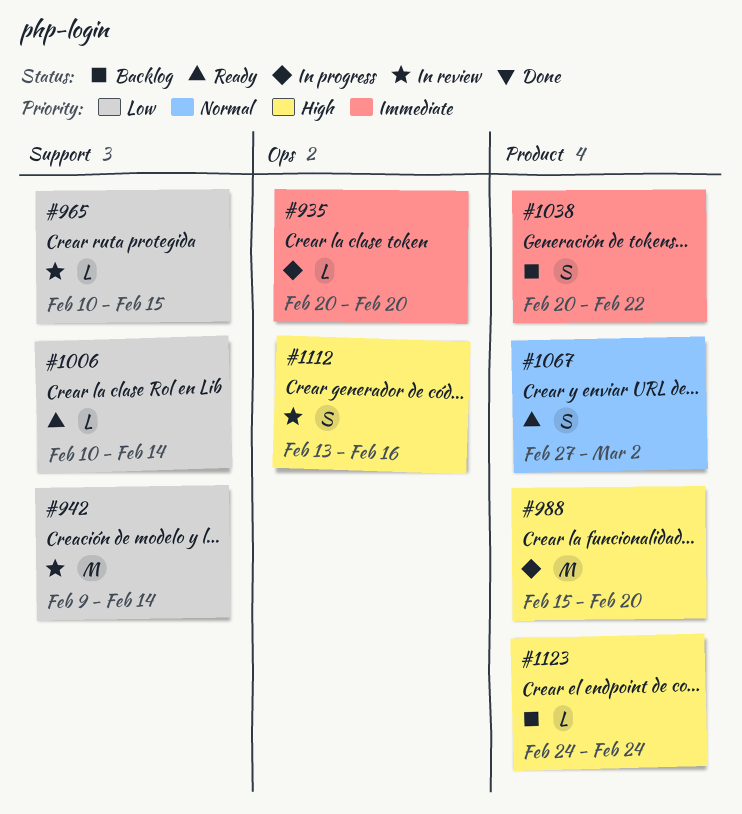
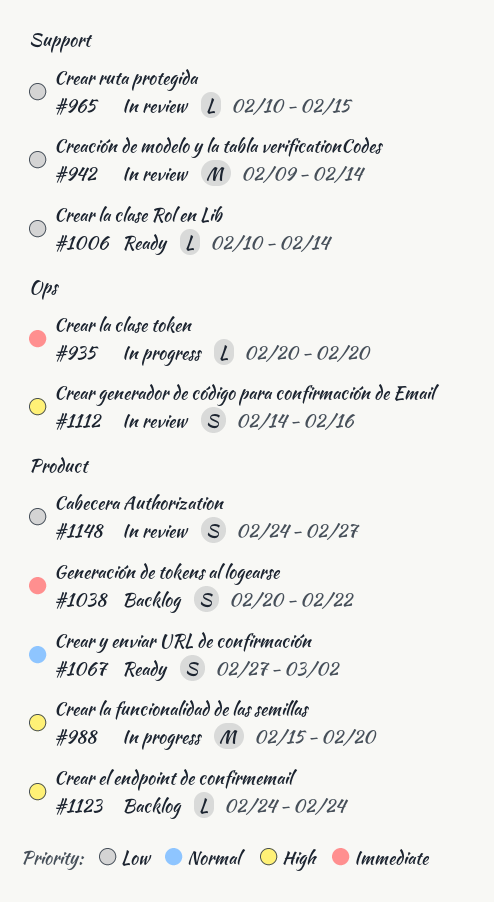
#1112, start: Feb 13 -> Feb 14
#1148: none -> present

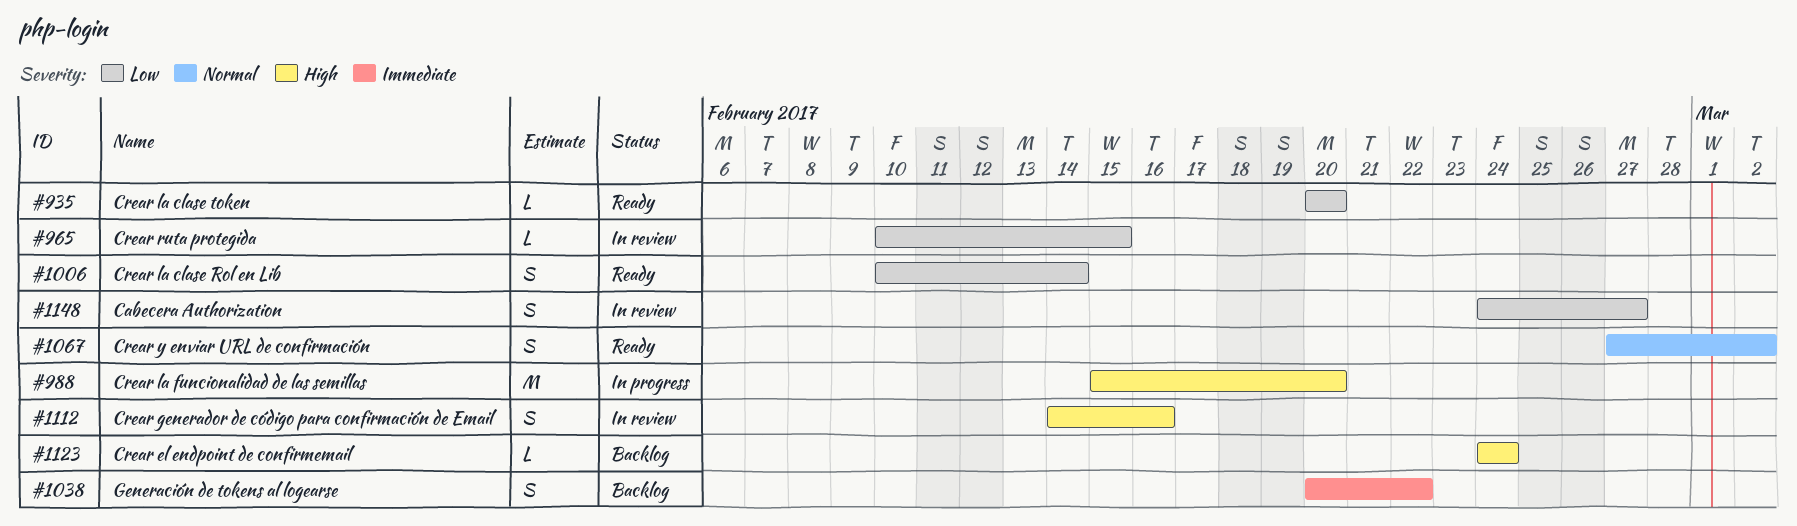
#935, status: In progress -> Ready
#935, priority: Immediate -> Low
#942: present -> none
#1006, estimate: L -> S

